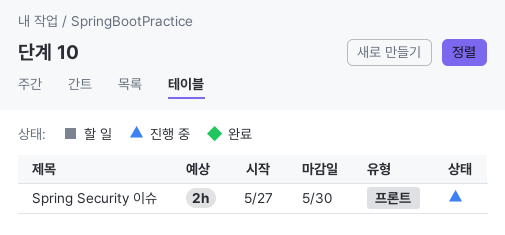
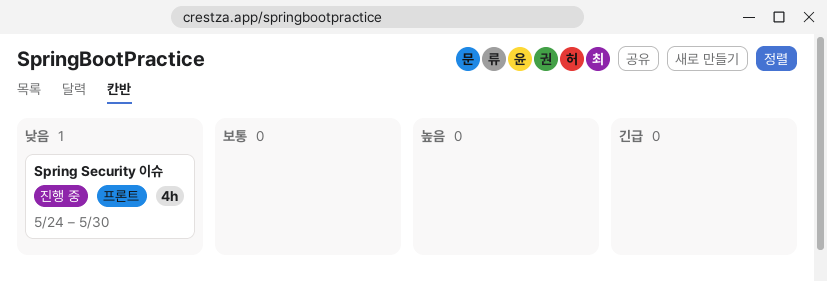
Spring Security 이슈, estimate: 2h -> 4h
Spring Security 이슈, start: May 27 -> May 24

